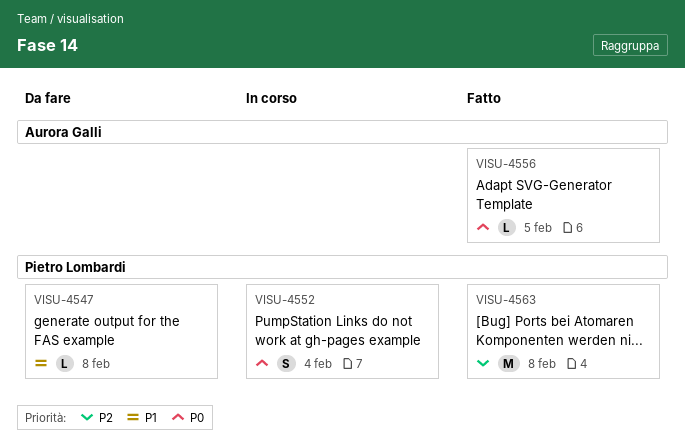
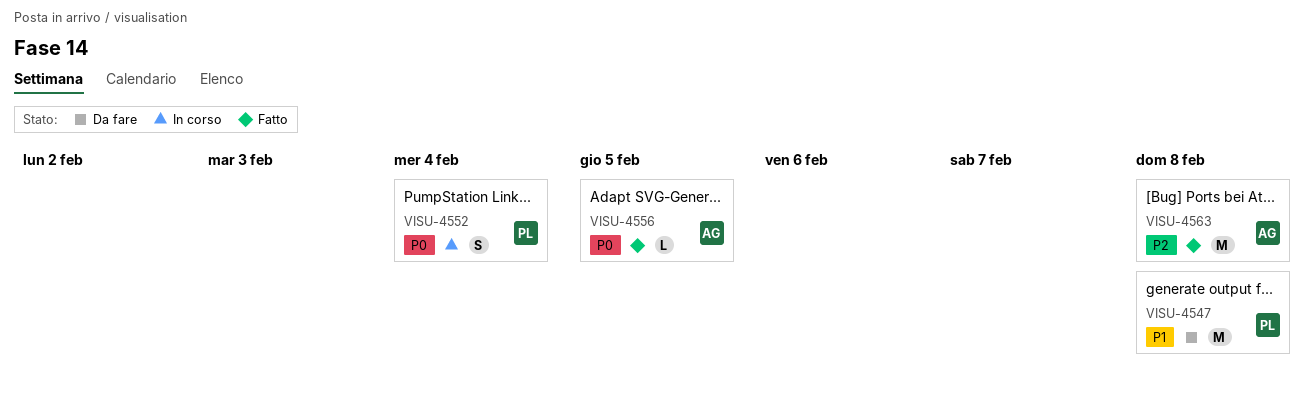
VISU-4547, estimate: L -> M
VISU-4563, owner: Pietro Lombardi -> Aurora Galli

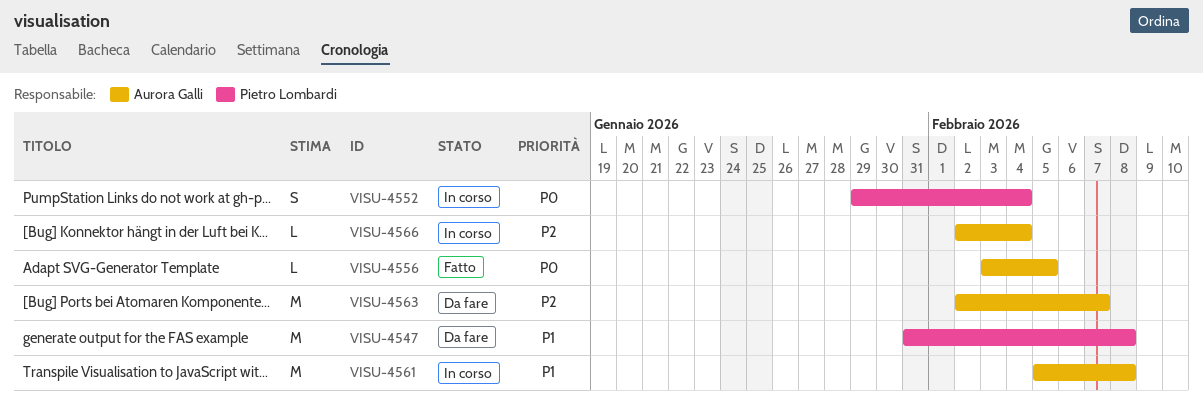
VISU-4561: none -> present
VISU-4563, status: Fatto -> Da fare
VISU-4563, due: Feb 8 -> Feb 7
VISU-4566: none -> present

